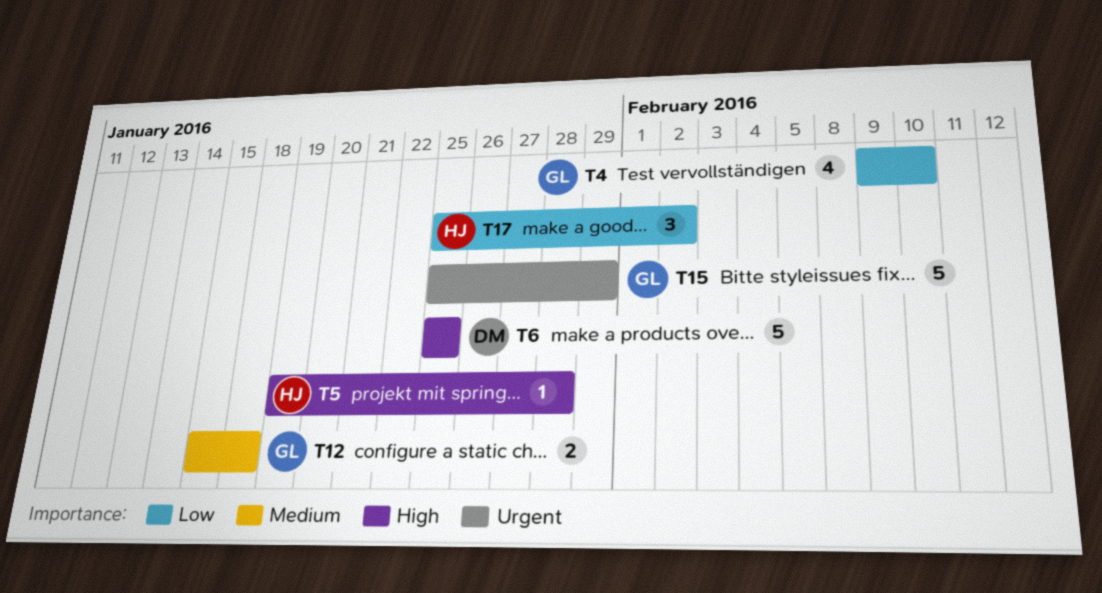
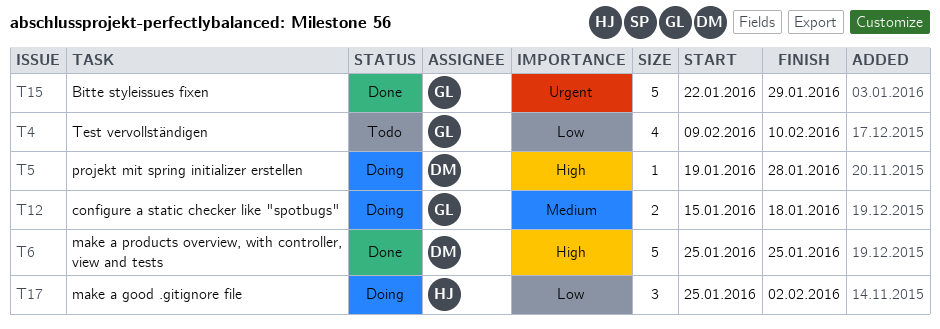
T5, owner: HJ -> DM
T15, start: Jan 25 -> Jan 22

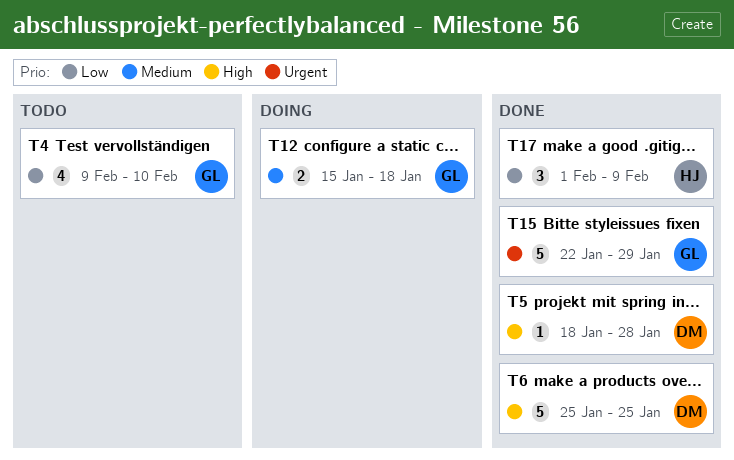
T5, status: Doing -> Done
T5, start: Jan 19 -> Jan 18
T17, status: Doing -> Done
T17, start: Jan 25 -> Feb 1
T17, due: Feb 2 -> Feb 9

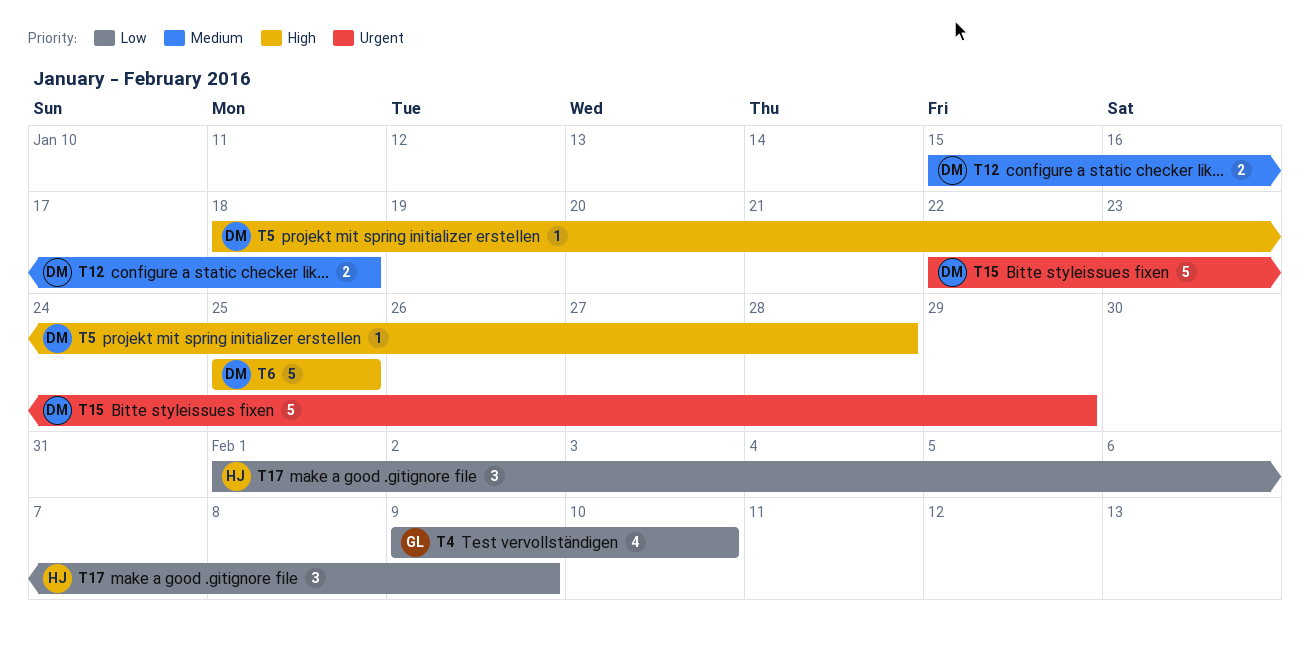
T12, owner: GL -> DM
T15, owner: GL -> DM

